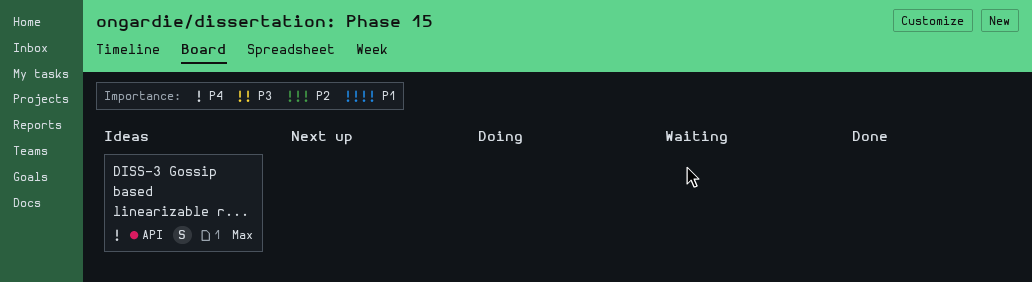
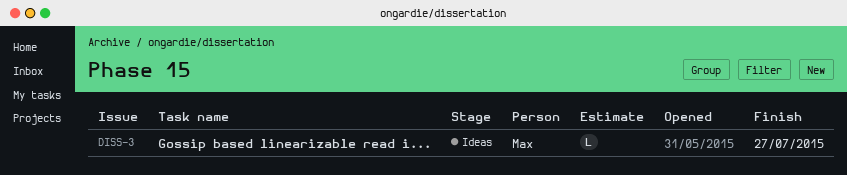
DISS-3, estimate: S -> L

